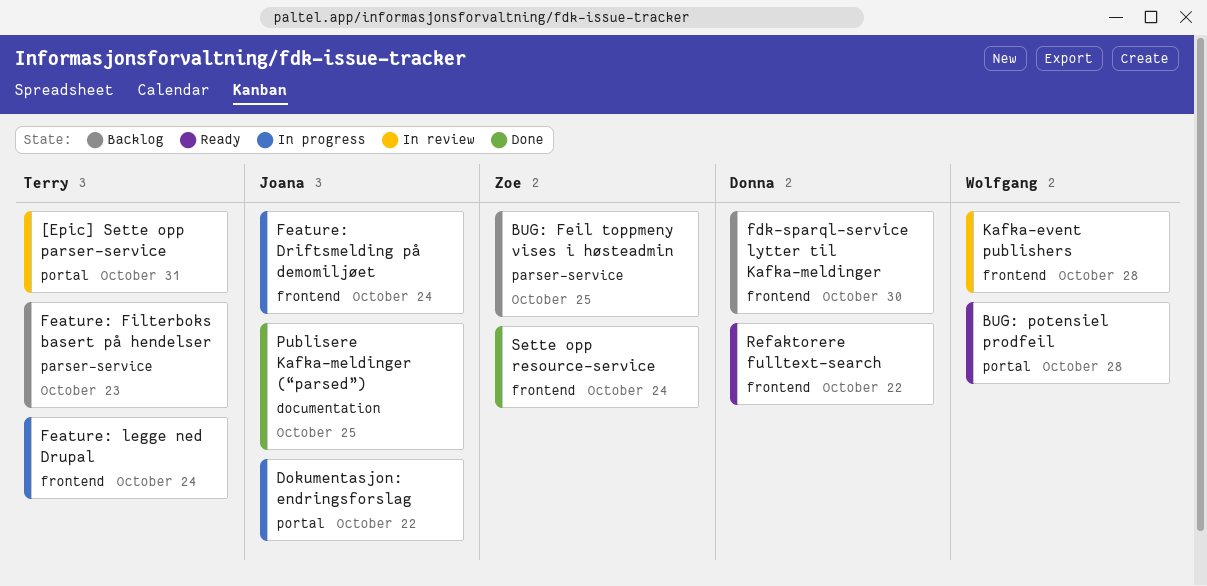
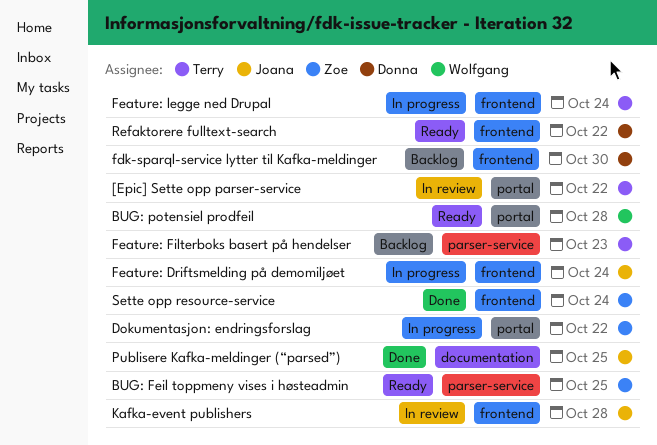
[Epic] Sette opp parser-service, due: Oct 31 -> Oct 22
BUG: Feil toppmeny vises i høsteadmin, status: Backlog -> Ready
Dokumentasjon: endringsforslag, owner: Joana -> Zoe
Kafka-event publishers, owner: Wolfgang -> Joana

